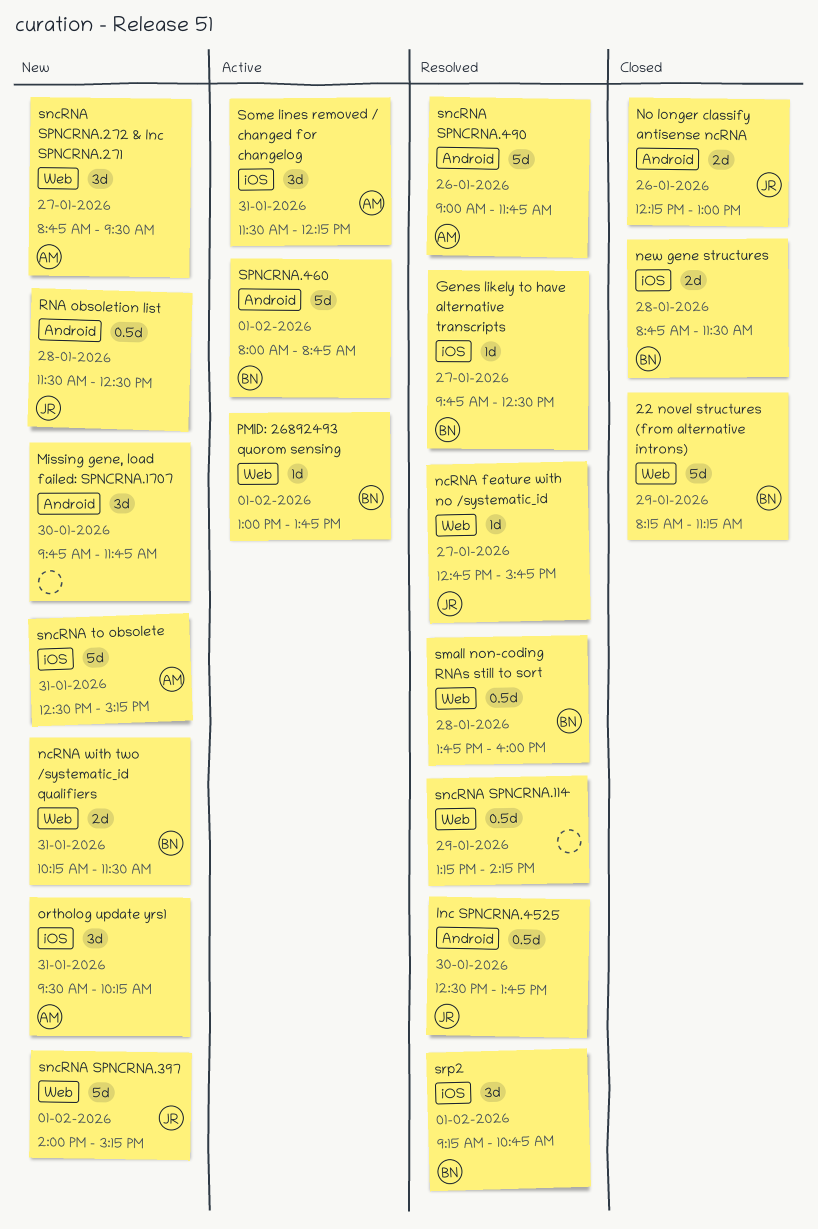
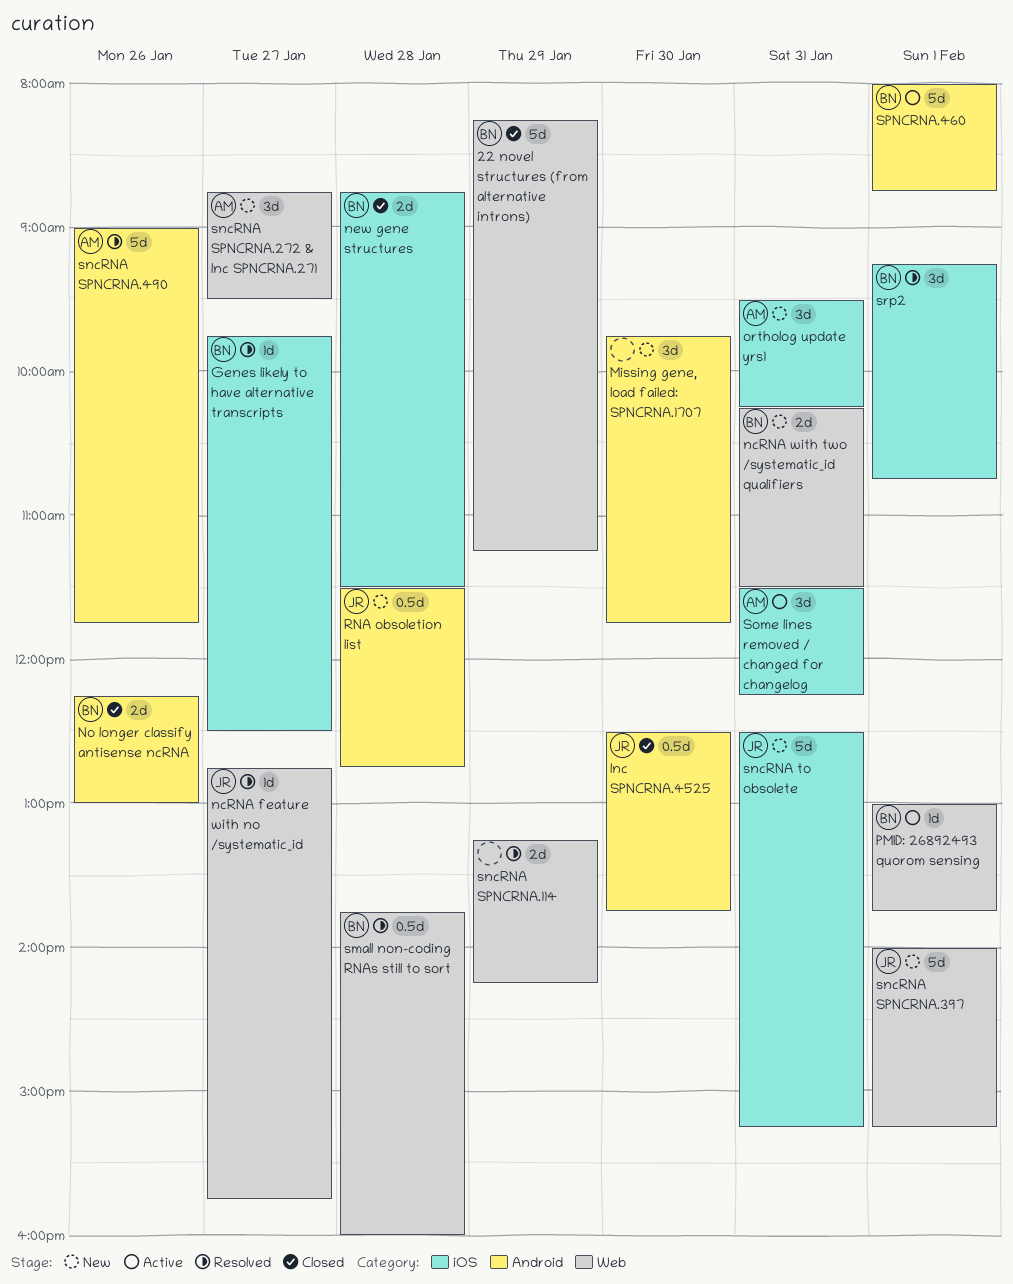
lnc SPNCRNA.4525, status: Resolved -> Closed
No longer classify antisense ncRNA, owner: JR -> BN
RNA obsoletion list, ends: 12:30 -> 12:45
sncRNA SPNCRNA.114, estimate: 0.5d -> 2d
sncRNA to obsolete, owner: AM -> JR

